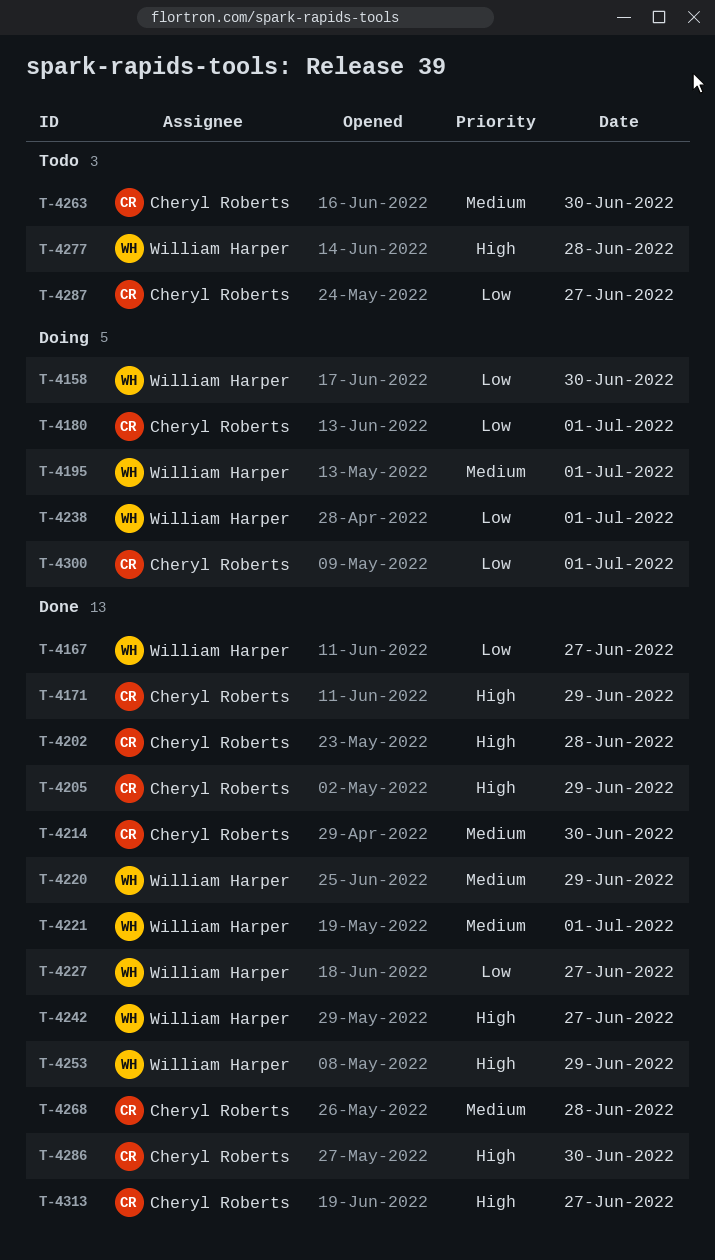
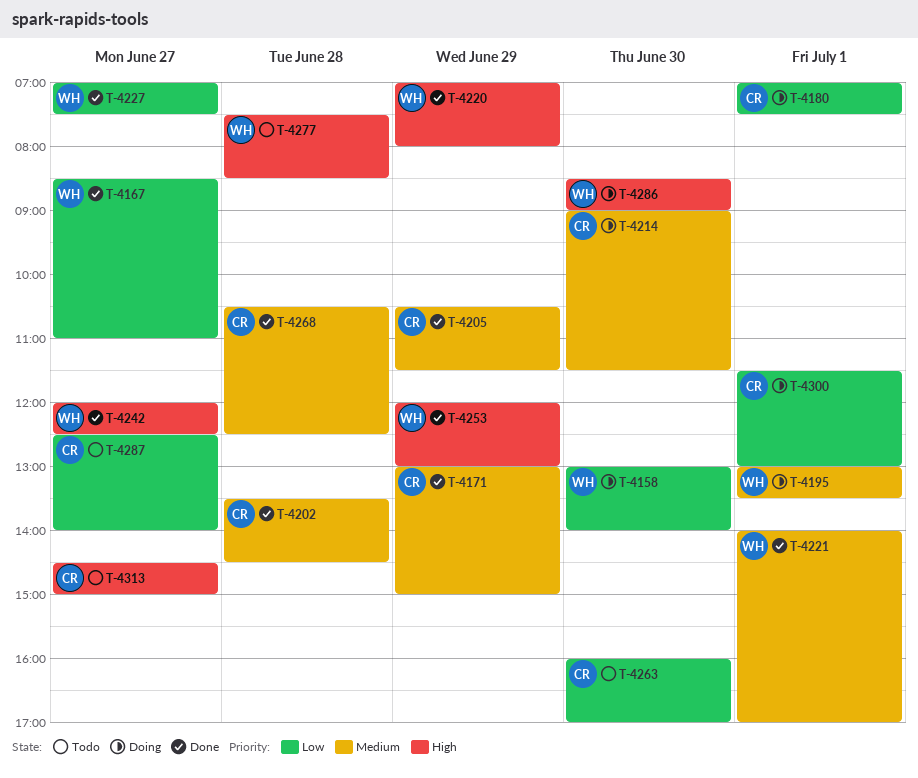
T-4171, priority: High -> Medium
T-4202, priority: High -> Medium
T-4205, priority: High -> Medium
T-4214, status: Done -> Doing
T-4220, priority: Medium -> High
T-4238: present -> none
T-4263, priority: Medium -> Low
T-4286, status: Done -> Doing
T-4286, owner: Cheryl Roberts -> William Harper
T-4313, status: Done -> Todo

